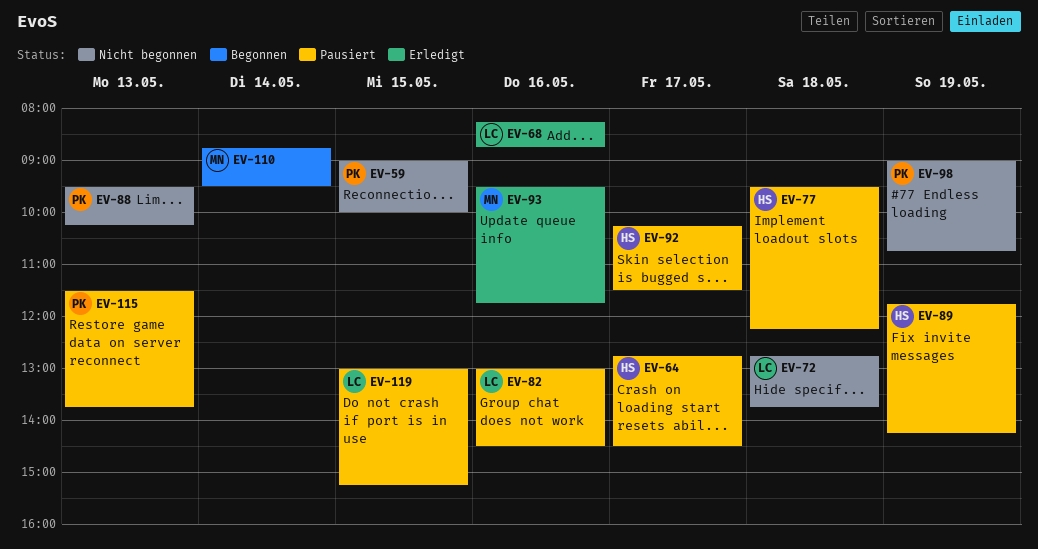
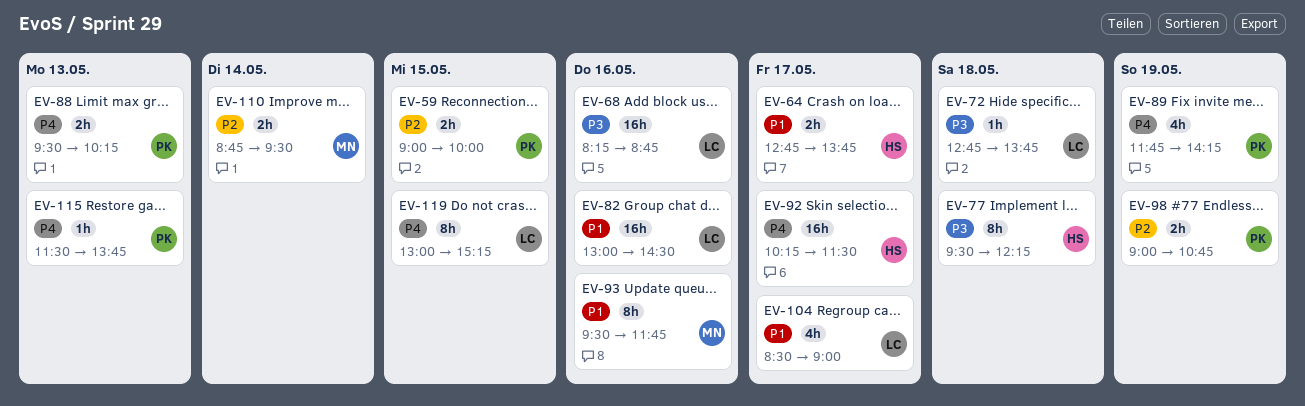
EV-64, ends: 14:30 -> 13:45
EV-89, owner: HS -> PK
EV-104: none -> present

